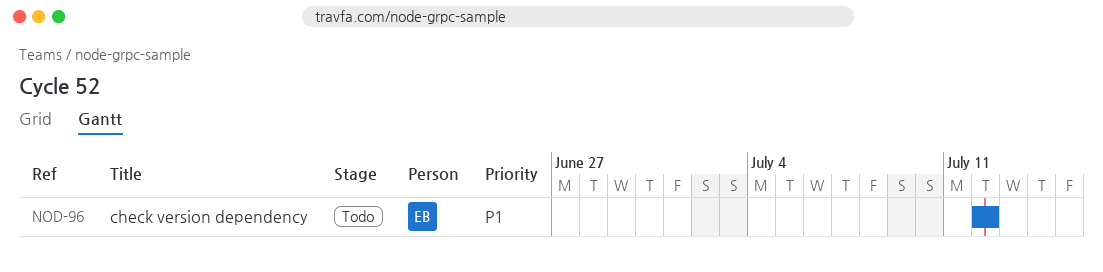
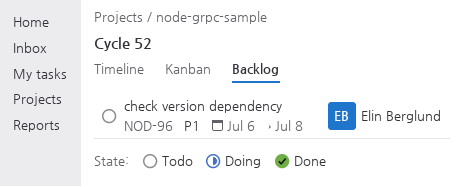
NOD-96, start: Jul 12 -> Jul 6
NOD-96, due: Jul 12 -> Jul 8

